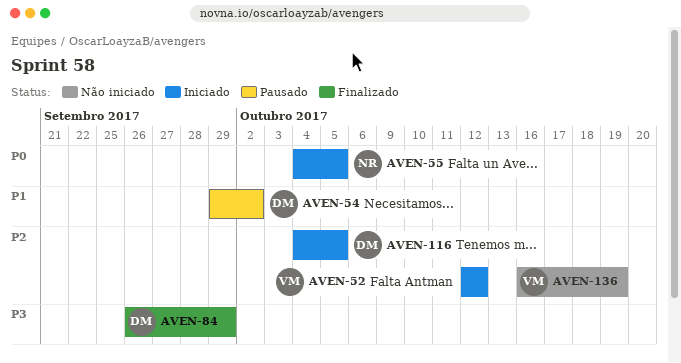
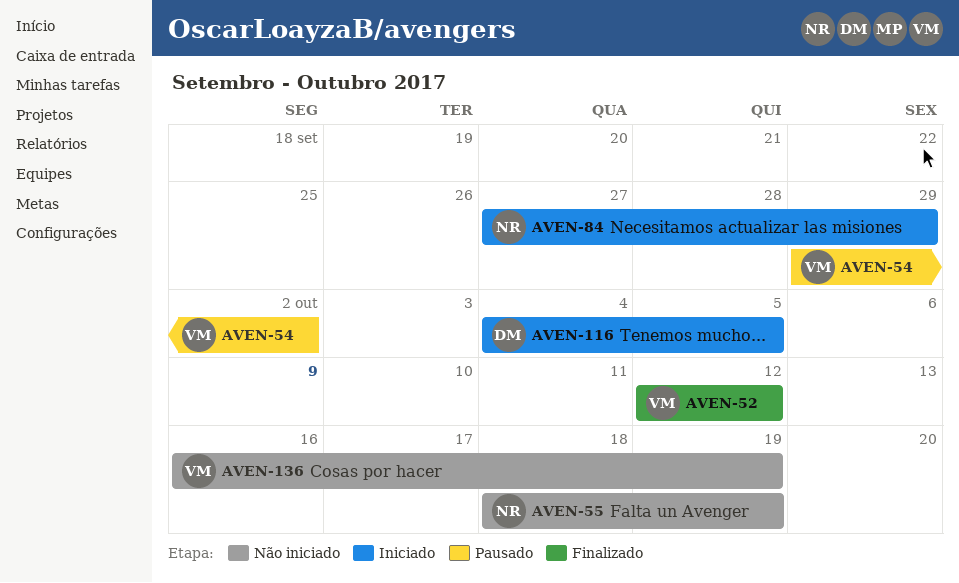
AVEN-52, status: Iniciado -> Finalizado
AVEN-54, owner: DM -> VM
AVEN-55, status: Iniciado -> Não iniciado
AVEN-55, start: Oct 4 -> Oct 18
AVEN-55, due: Oct 5 -> Oct 19
AVEN-84, status: Finalizado -> Iniciado
AVEN-84, owner: DM -> NR
AVEN-84, start: Sep 26 -> Sep 27

